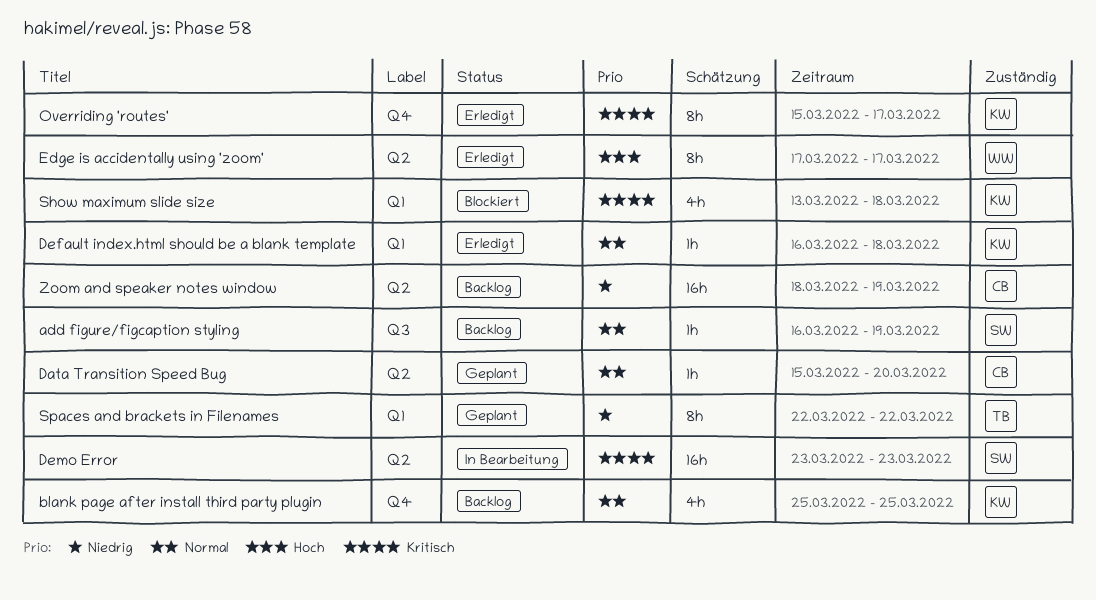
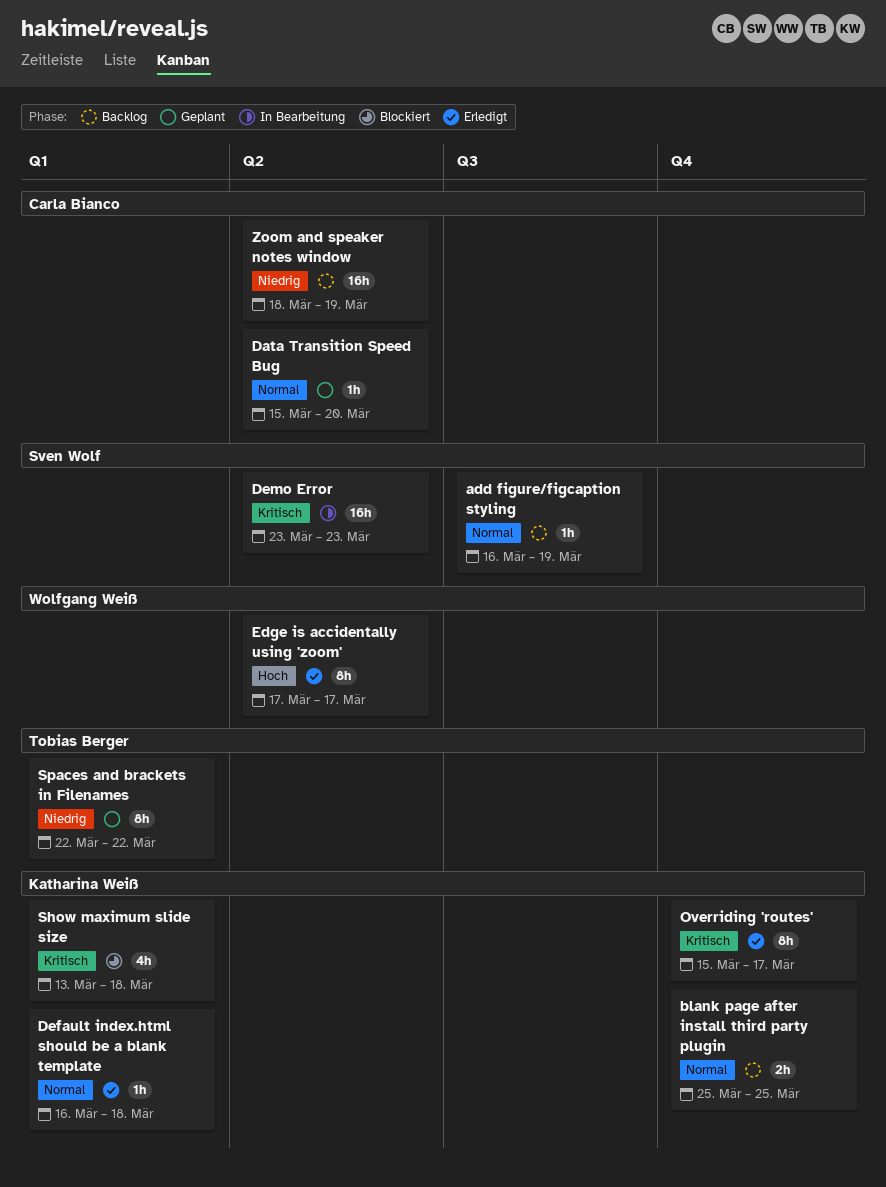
blank page after install third party plugin, estimate: 4h -> 2h

